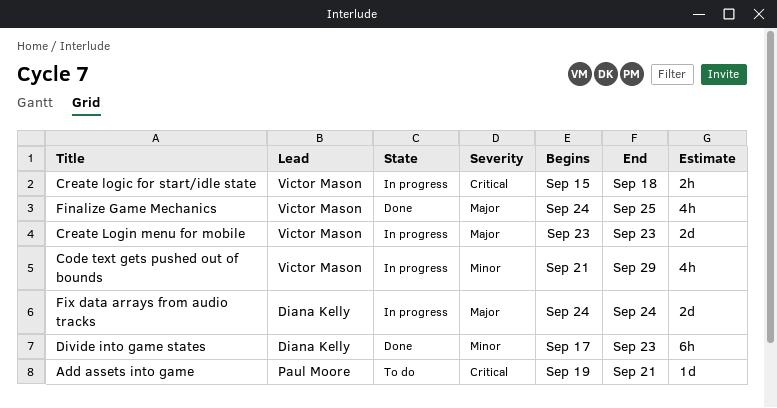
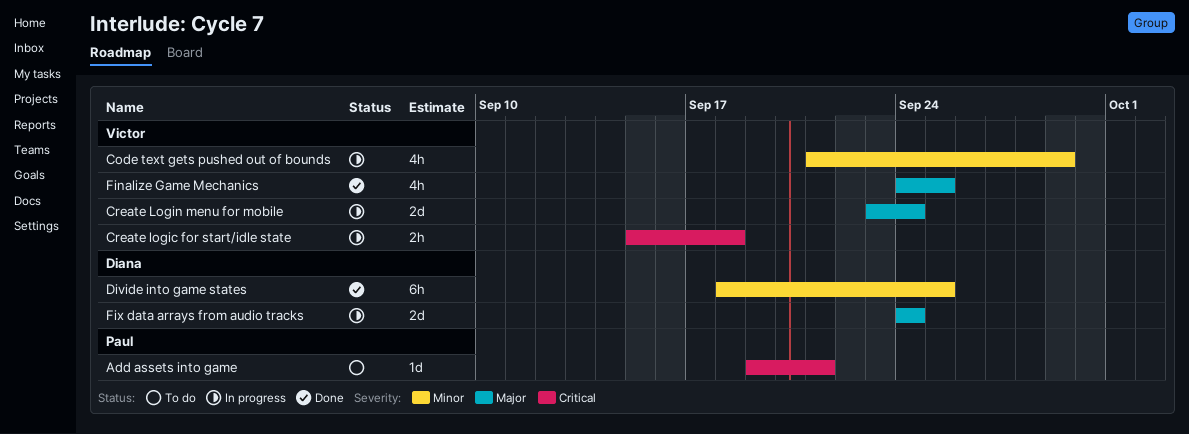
Create Login menu for mobile, due: Sep 23 -> Sep 24
Divide into game states, start: Sep 17 -> Sep 18
Divide into game states, due: Sep 23 -> Sep 25

